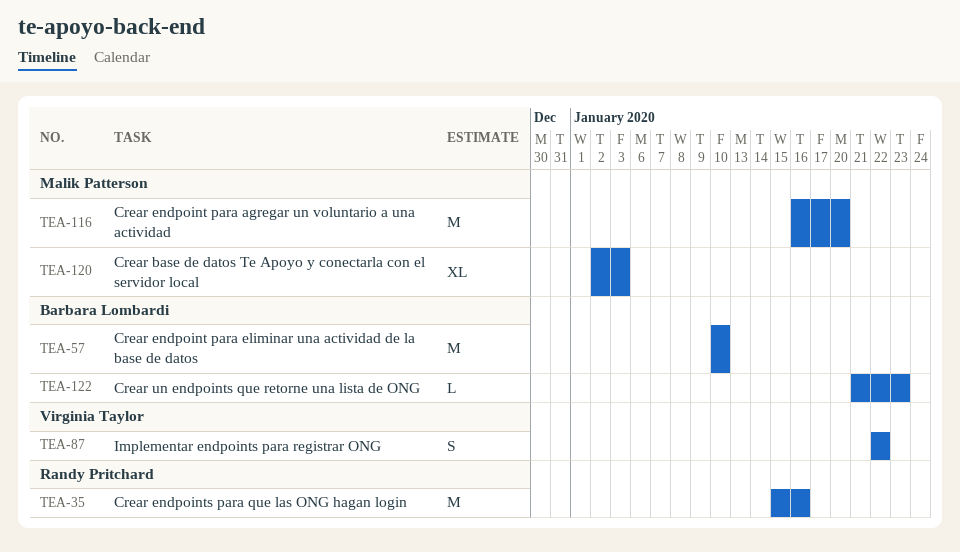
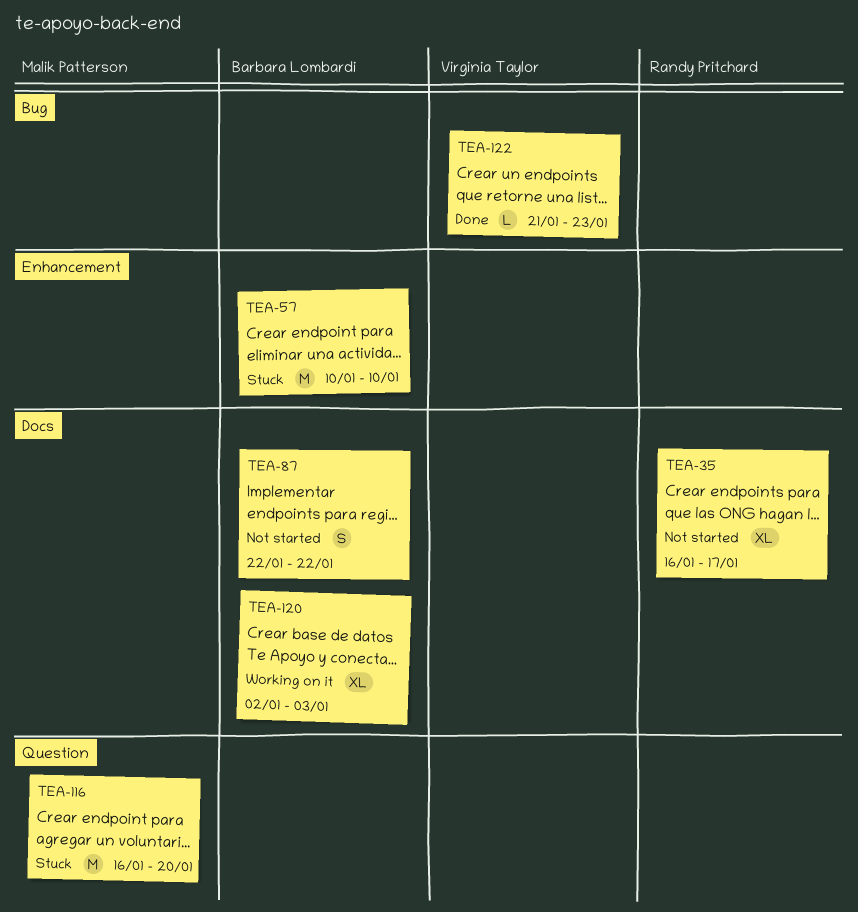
TEA-35, estimate: M -> XL
TEA-35, start: Jan 15 -> Jan 16
TEA-35, due: Jan 16 -> Jan 17
TEA-87, owner: Virginia Taylor -> Barbara Lombardi
TEA-120, owner: Malik Patterson -> Barbara Lombardi
TEA-122, owner: Barbara Lombardi -> Virginia Taylor

